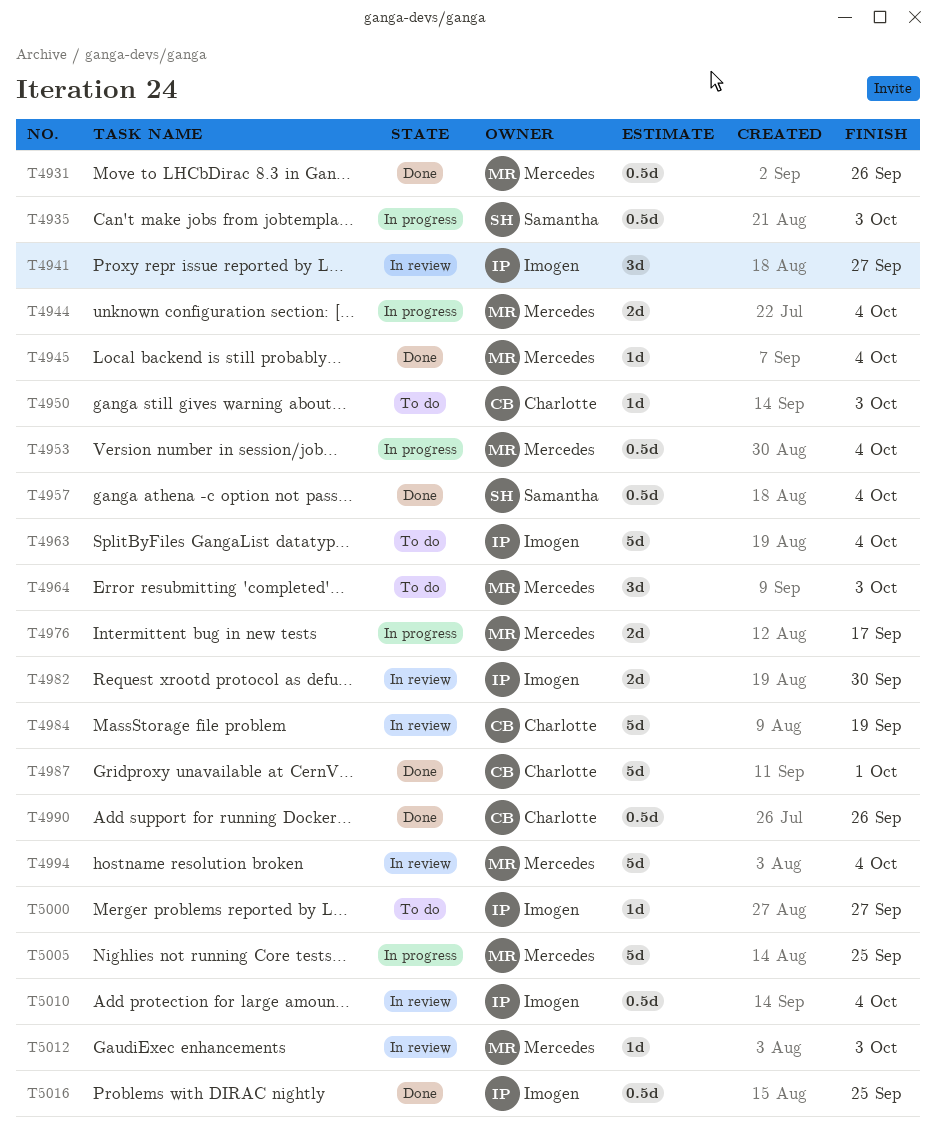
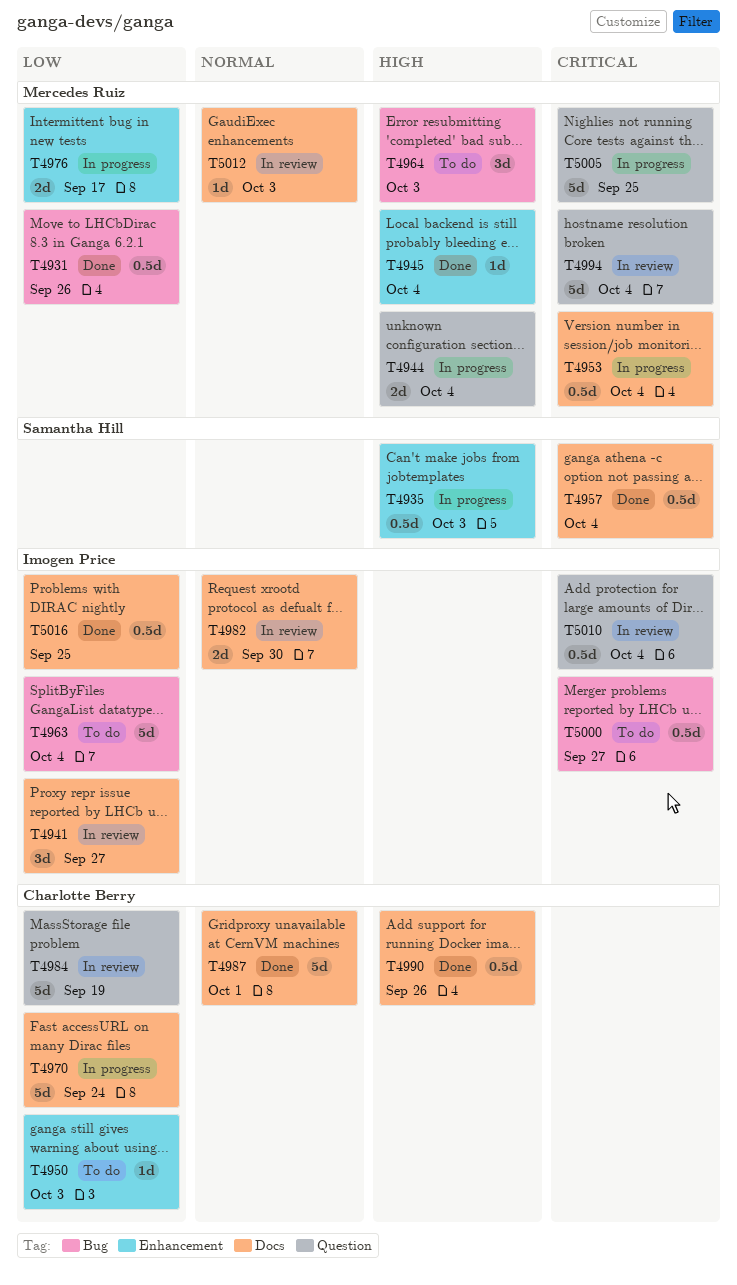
T4970: none -> present
T5000, estimate: 1d -> 0.5d

